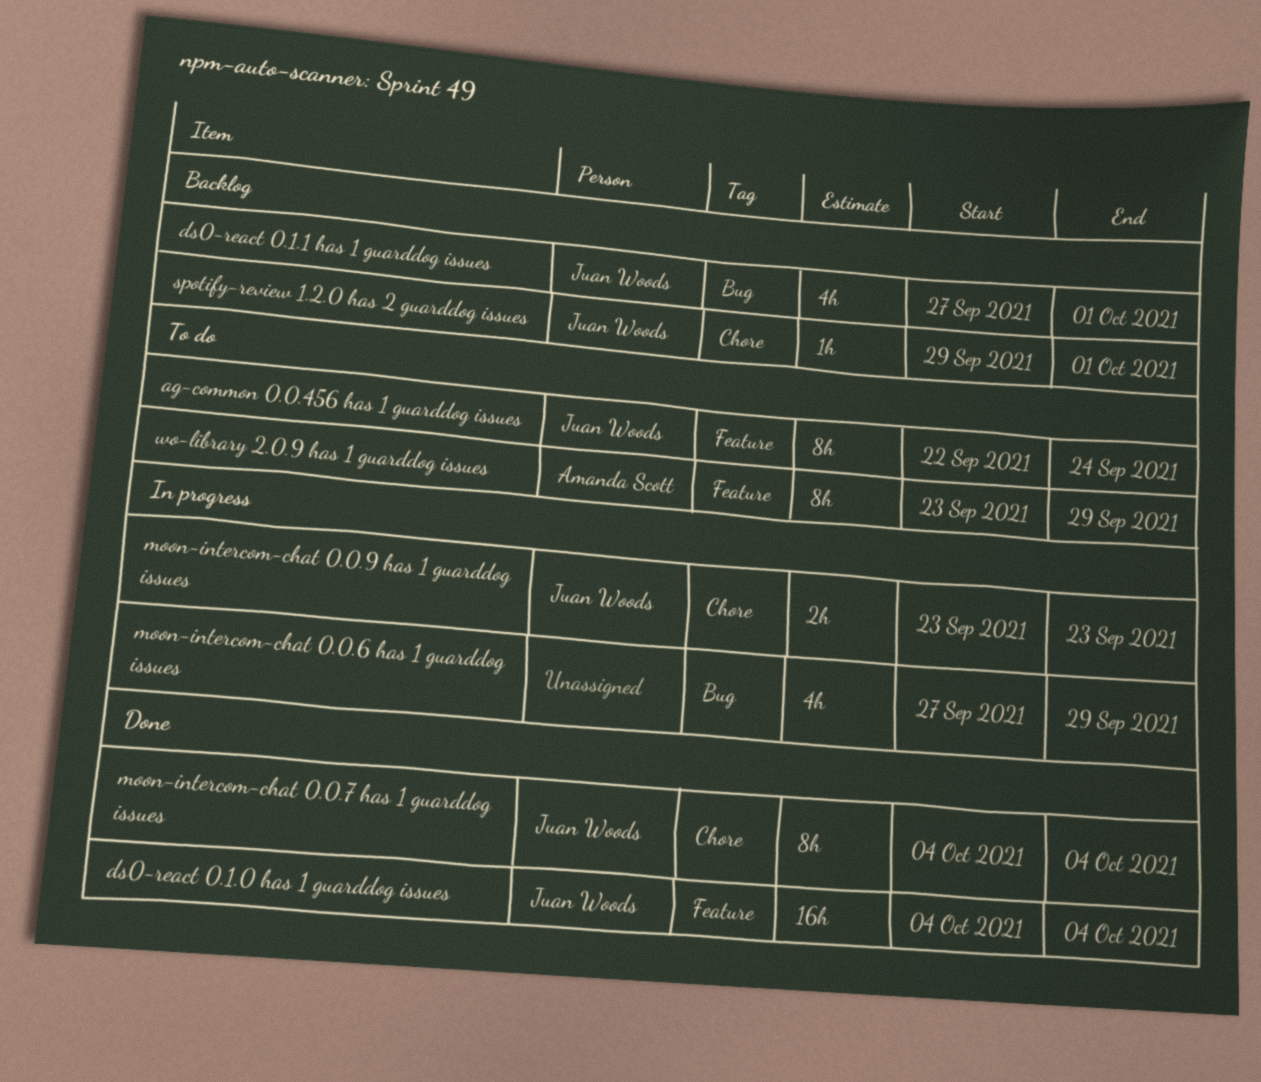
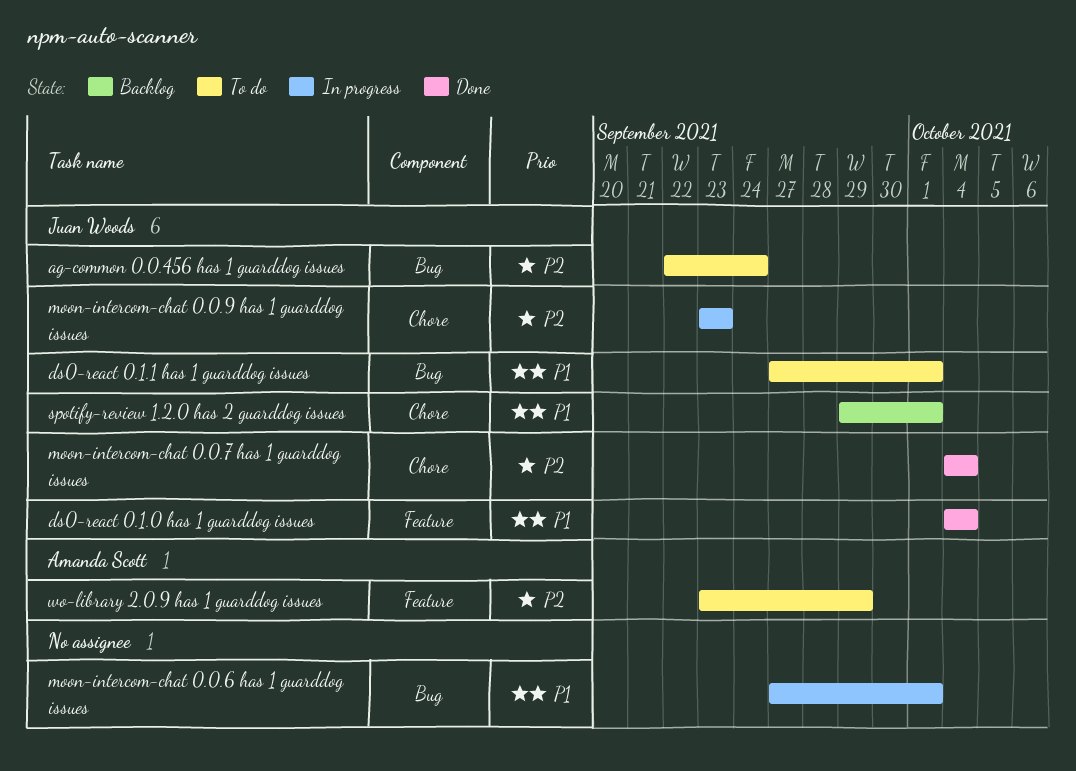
ag-common 0.0.456 has 1 guarddog issues, label: Feature -> Bug
ds0-react 0.1.1 has 1 guarddog issues, status: Backlog -> To do
moon-intercom-chat 0.0.6 has 1 guarddog issues, due: Sep 29 -> Oct 1

